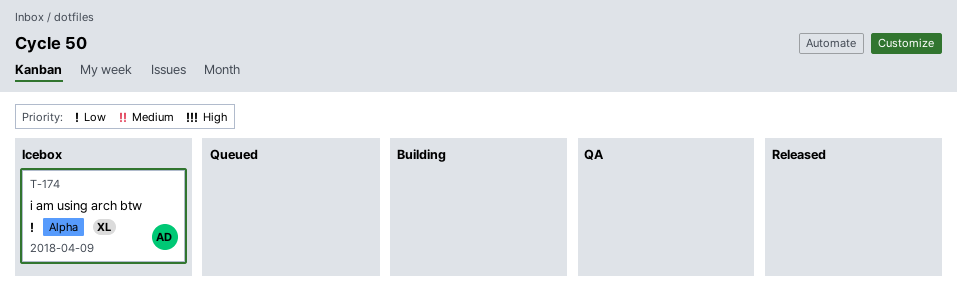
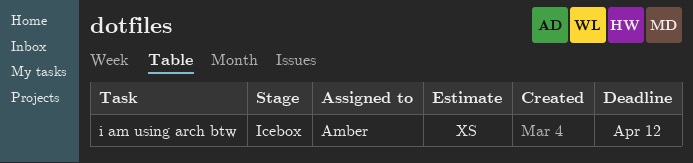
i am using arch btw, estimate: XL -> XS
i am using arch btw, due: Apr 9 -> Apr 12

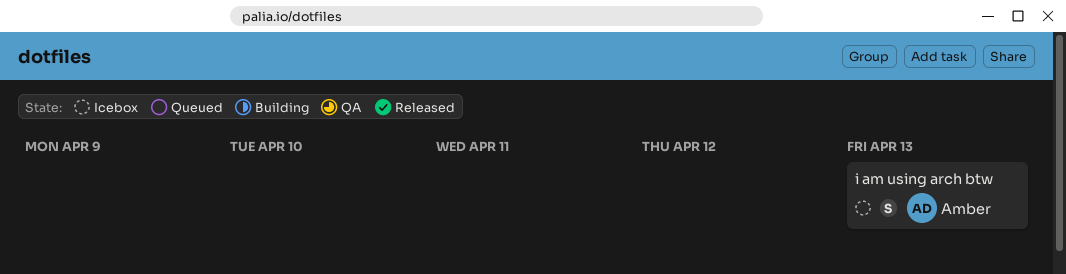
i am using arch btw, estimate: XS -> S
i am using arch btw, due: Apr 12 -> Apr 13

